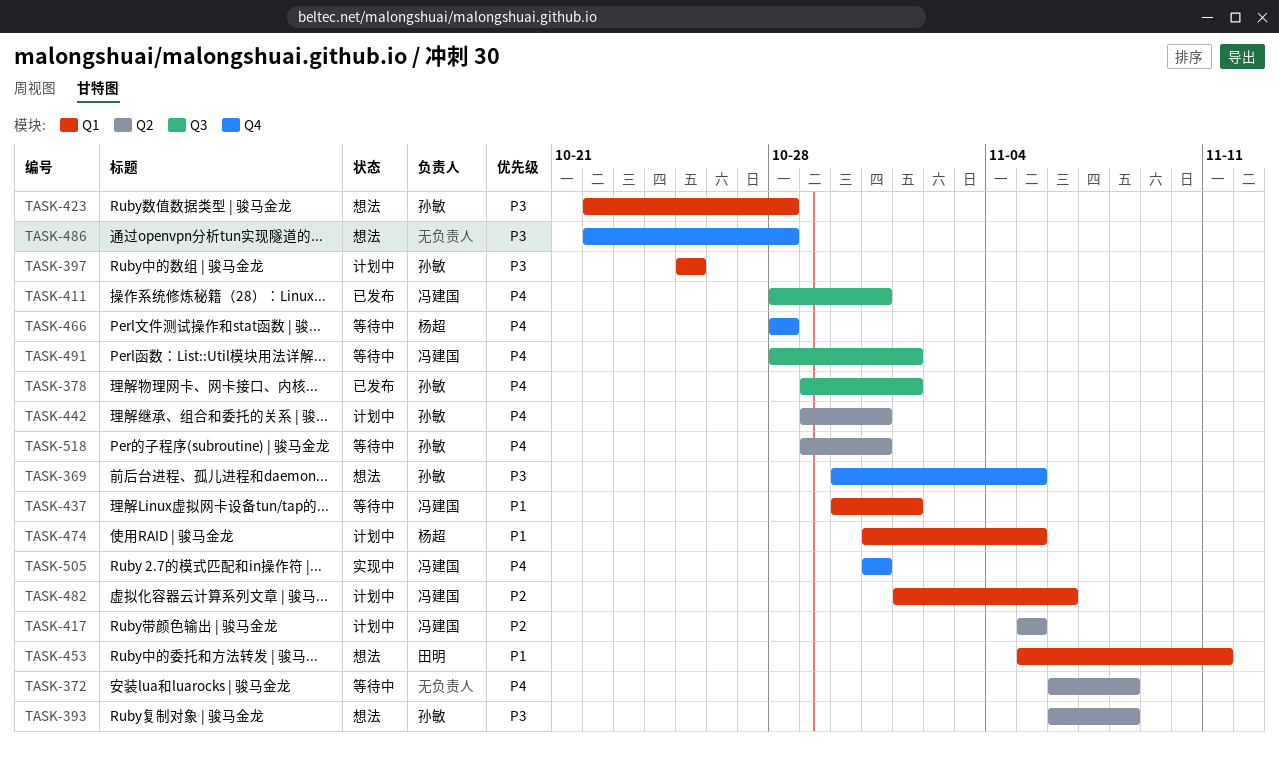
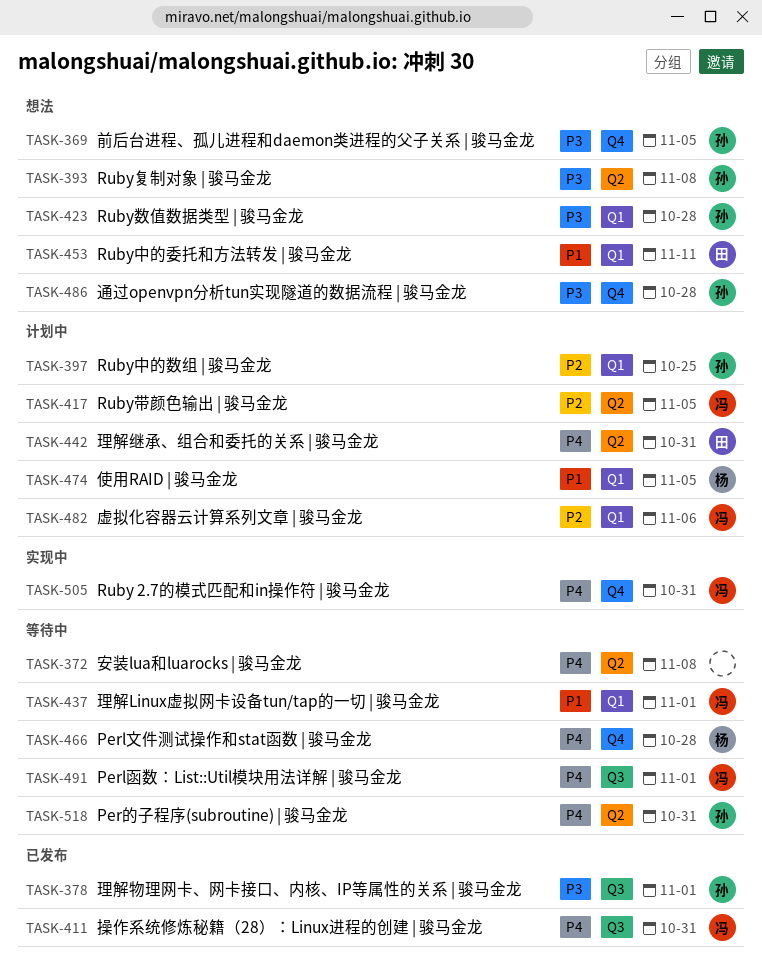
TASK-378, priority: P4 -> P3
TASK-397, priority: P3 -> P2
TASK-442, owner: 孙敏 -> 田明
TASK-486, owner: none -> 孙敏

